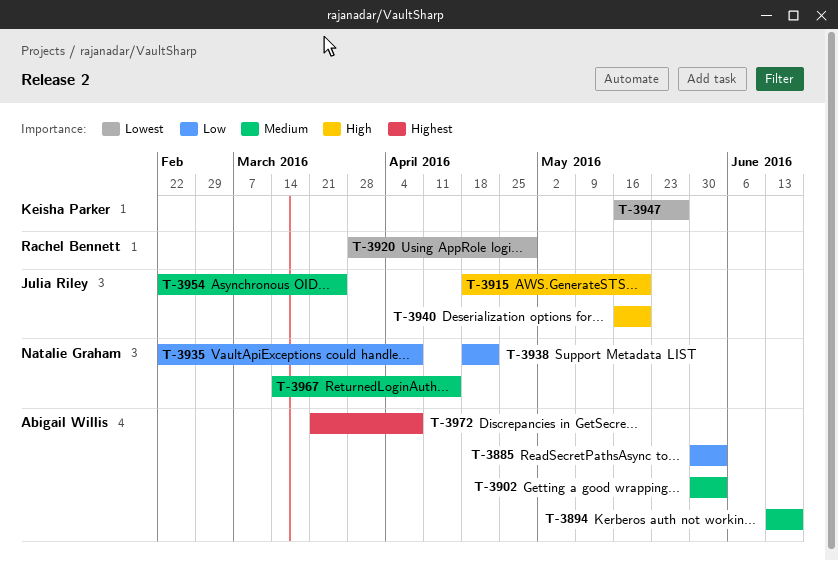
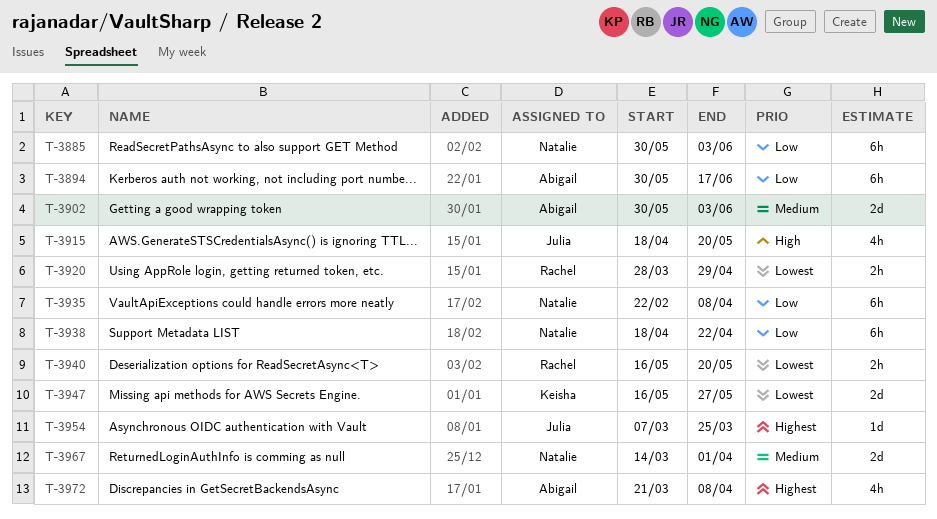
T-3885, owner: Abigail Willis -> Natalie Graham
T-3894, priority: Medium -> Low
T-3894, start: Jun 13 -> May 30
T-3940, owner: Julia Riley -> Rachel Bennett
T-3940, priority: High -> Lowest
T-3954, priority: Medium -> Highest
T-3954, start: Feb 22 -> Mar 7
T-3967, due: Apr 15 -> Apr 1

